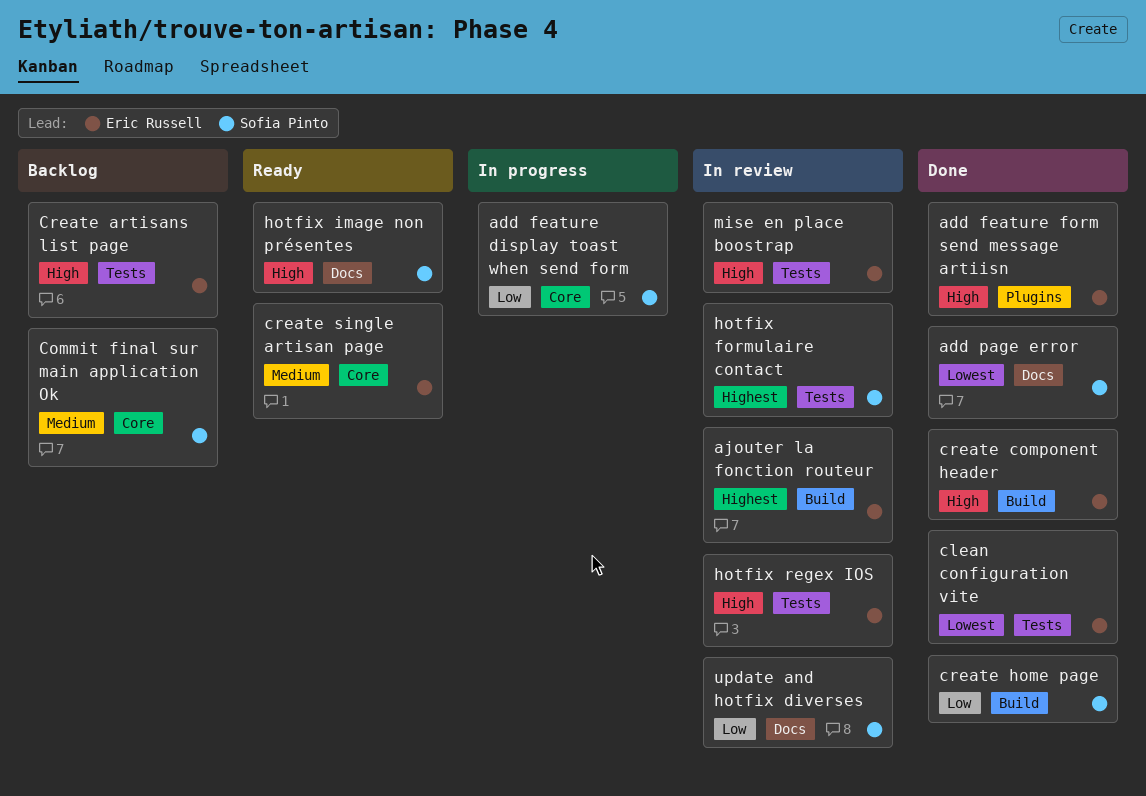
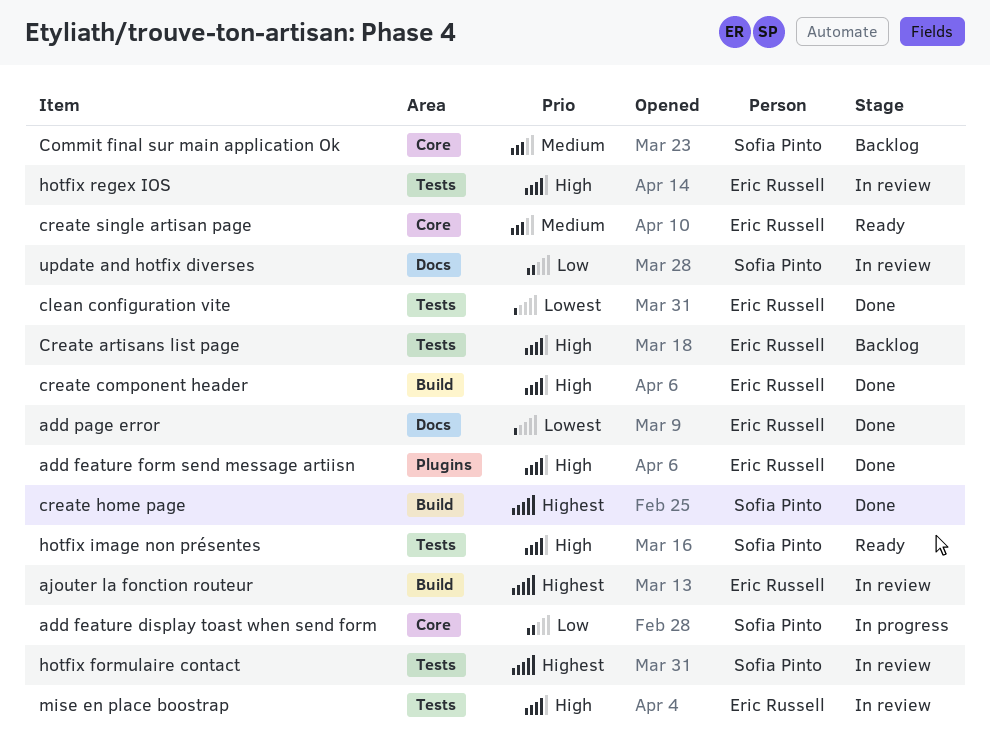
add page error, owner: Sofia Pinto -> Eric Russell
create home page, priority: Low -> Highest
hotfix image non présentes, label: Docs -> Tests

